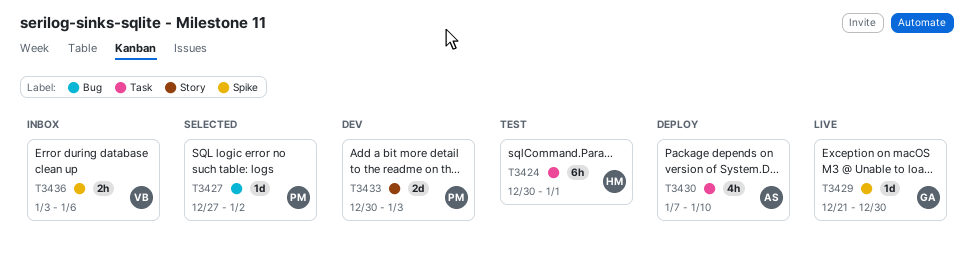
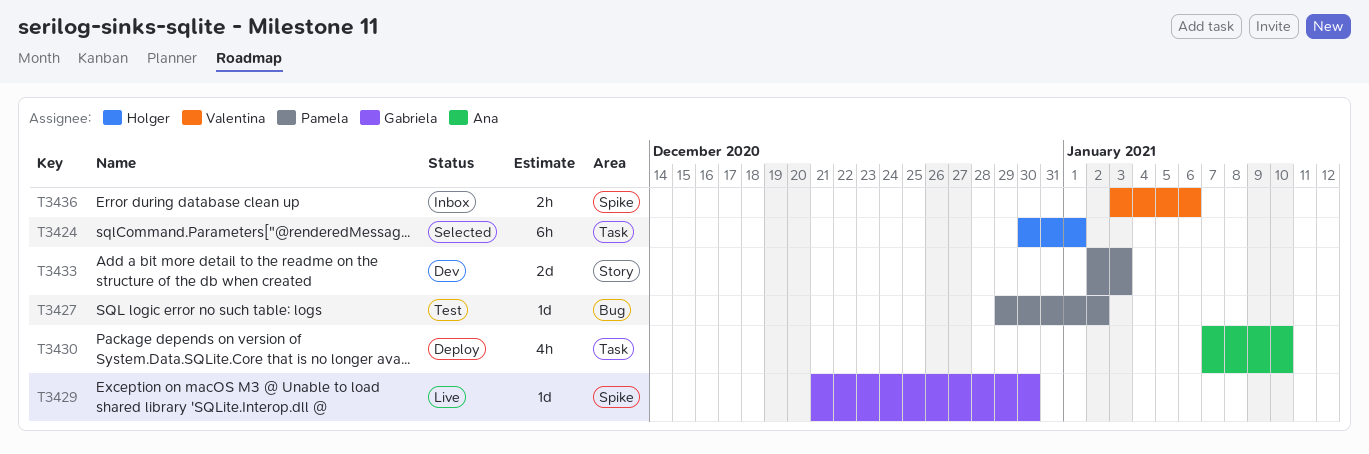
T3424, status: Test -> Selected
T3427, status: Selected -> Test
T3427, start: Dec 27 -> Dec 29
T3433, start: Dec 30 -> Jan 2

